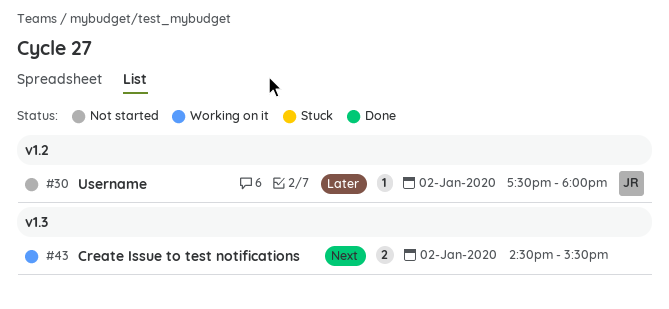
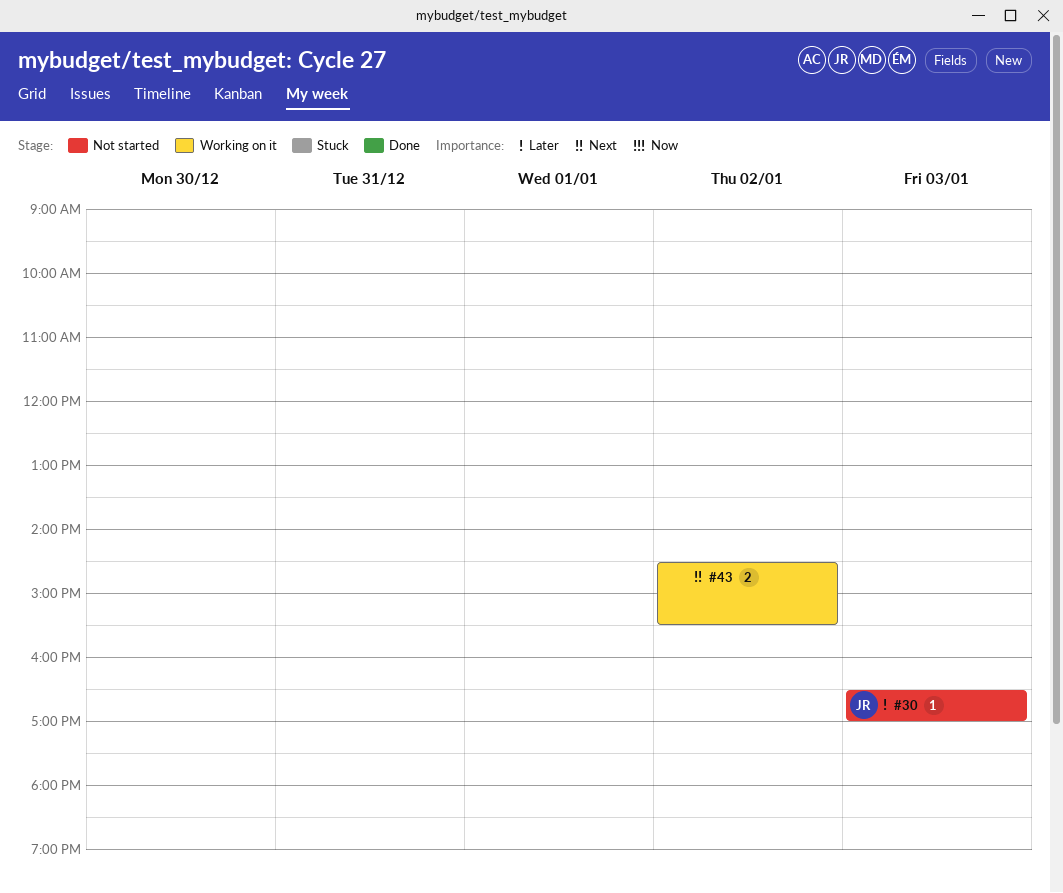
#30, day: Jan 2 -> Jan 3
#30, begins: 17:30 -> 16:30
#30, ends: 18:00 -> 17:00

